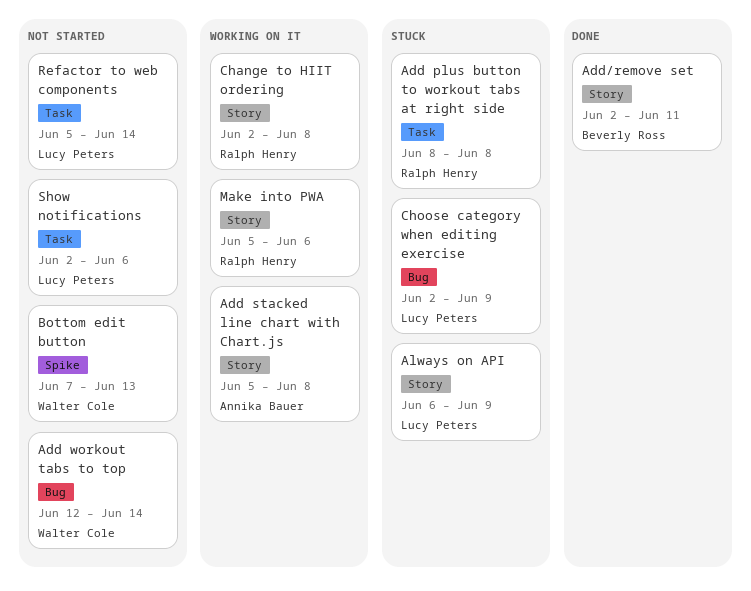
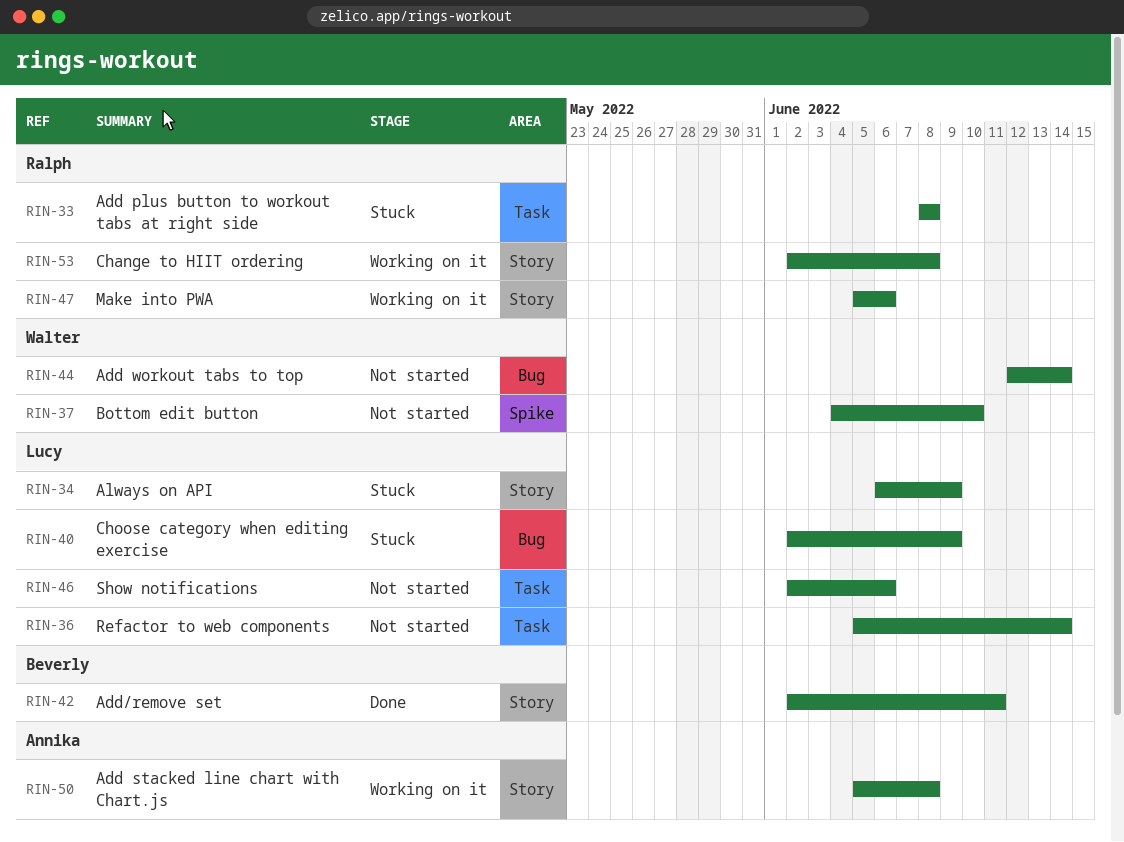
Bottom edit button, start: Jun 7 -> Jun 4
Bottom edit button, due: Jun 13 -> Jun 10

